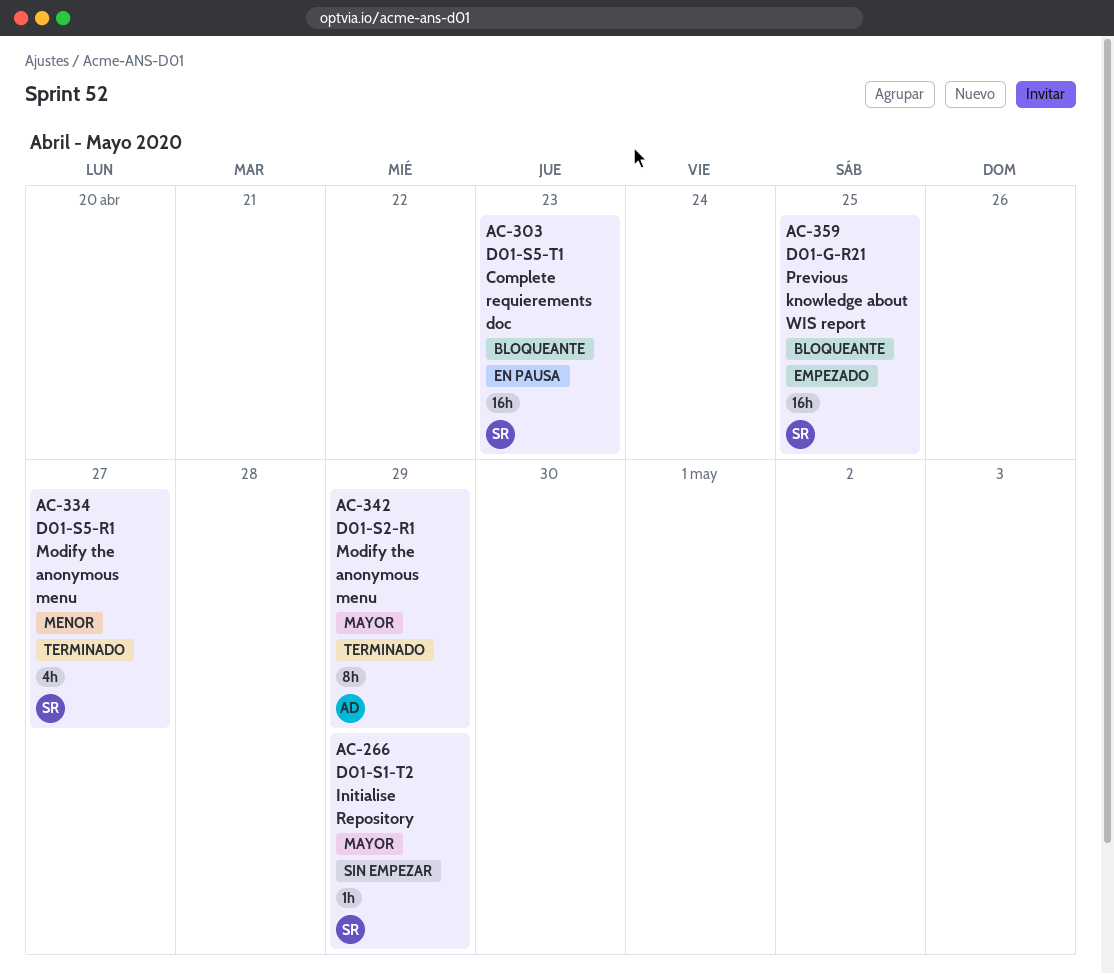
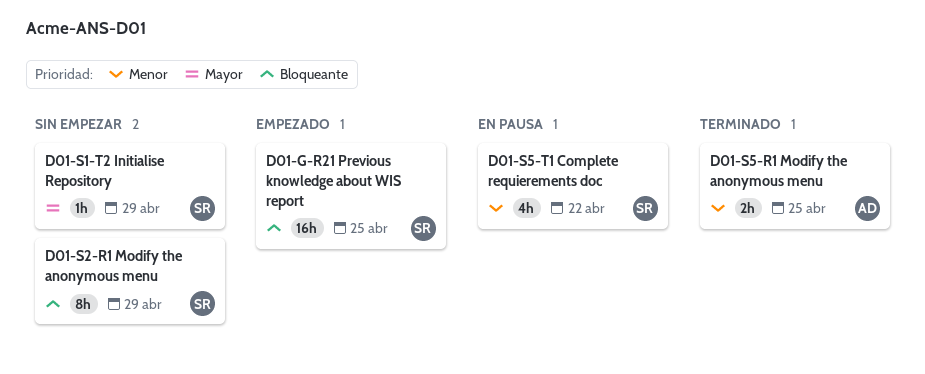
D01-S2-R1 Modify the anonymous menu, status: Terminado -> Sin empezar
D01-S2-R1 Modify the anonymous menu, owner: AD -> SR
D01-S2-R1 Modify the anonymous menu, priority: Mayor -> Bloqueante
D01-S5-R1 Modify the anonymous menu, owner: SR -> AD
D01-S5-R1 Modify the anonymous menu, estimate: 4h -> 2h
D01-S5-R1 Modify the anonymous menu, due: Apr 27 -> Apr 25
D01-S5-T1 Complete requierements doc, priority: Bloqueante -> Menor
D01-S5-T1 Complete requierements doc, estimate: 16h -> 4h
D01-S5-T1 Complete requierements doc, due: Apr 23 -> Apr 22

